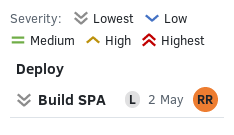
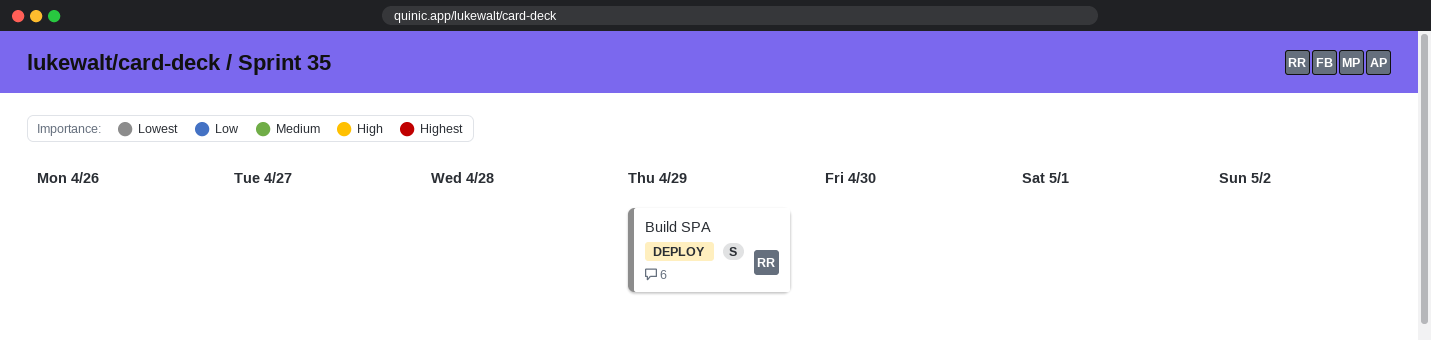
Build SPA, estimate: L -> S
Build SPA, due: May 2 -> Apr 29

